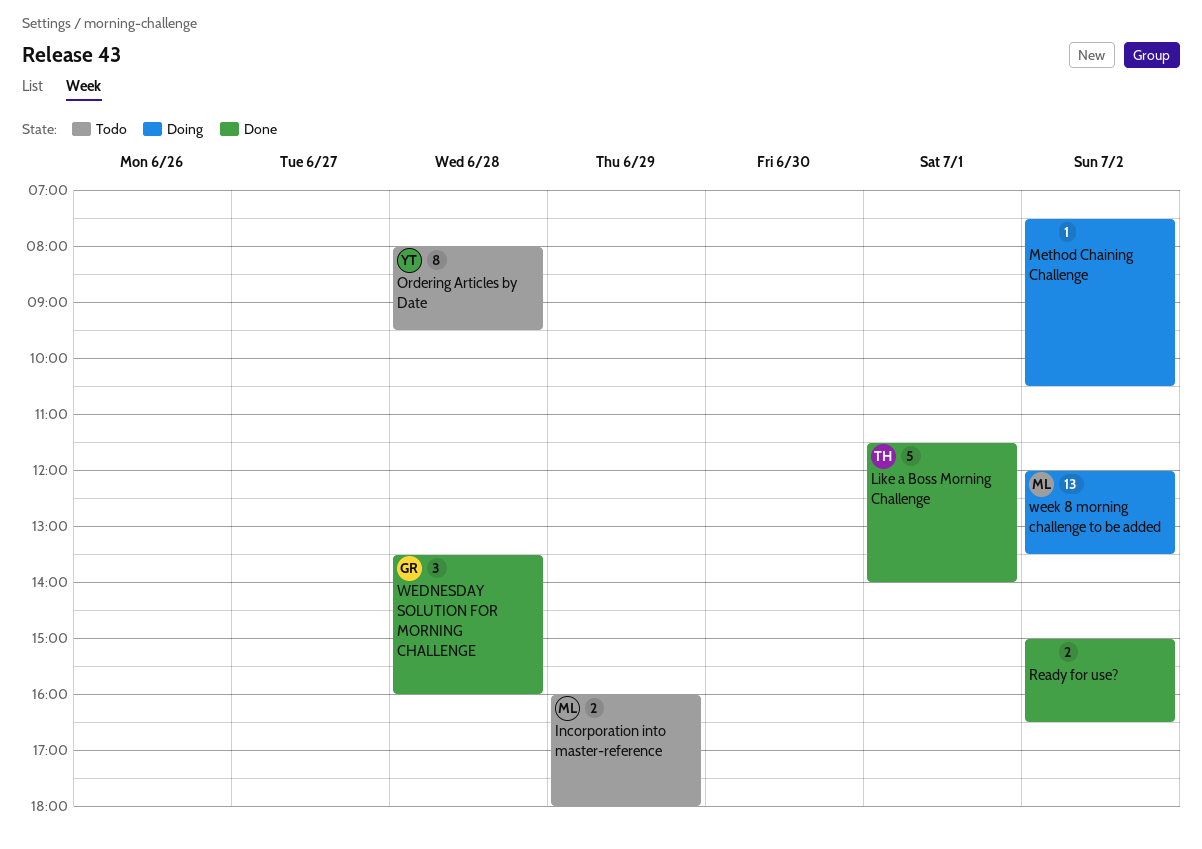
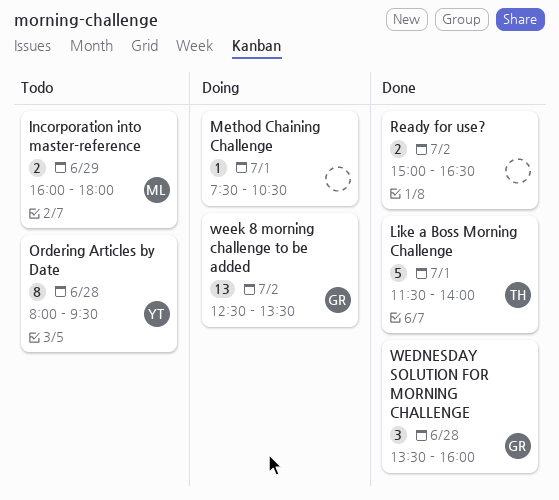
Method Chaining Challenge, day: Jul 2 -> Jul 1
week 8 morning challenge to be added, owner: ML -> GR
week 8 morning challenge to be added, begins: 12:00 -> 12:30

